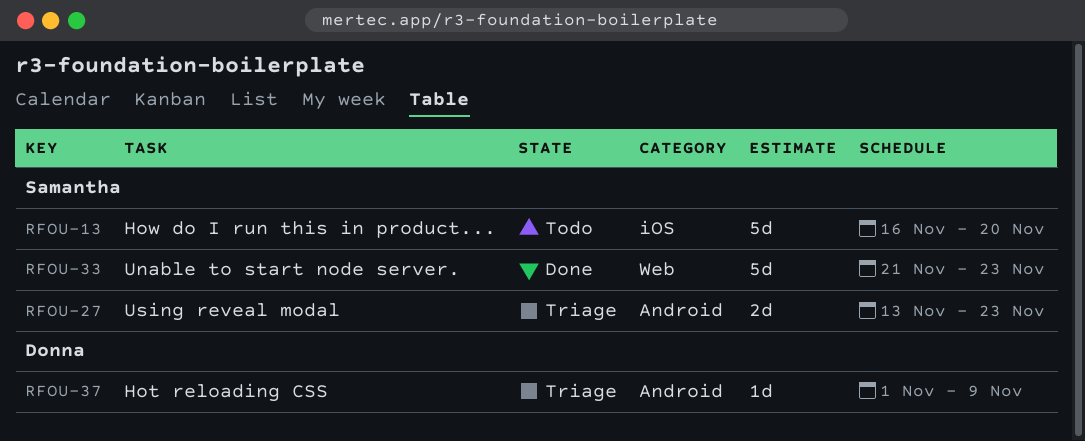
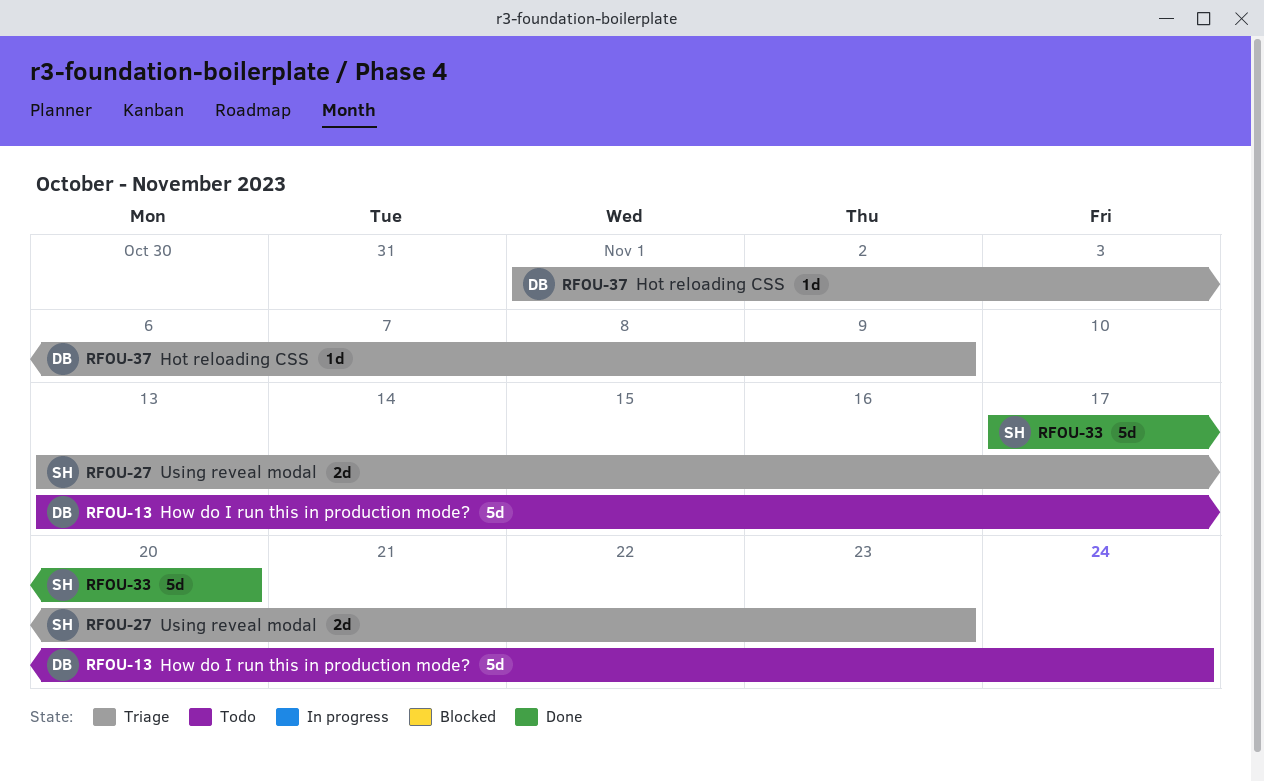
RFOU-13, owner: Samantha -> Donna
RFOU-13, start: Nov 16 -> Nov 13
RFOU-13, due: Nov 20 -> Nov 24
RFOU-33, start: Nov 21 -> Nov 17
RFOU-33, due: Nov 23 -> Nov 20

